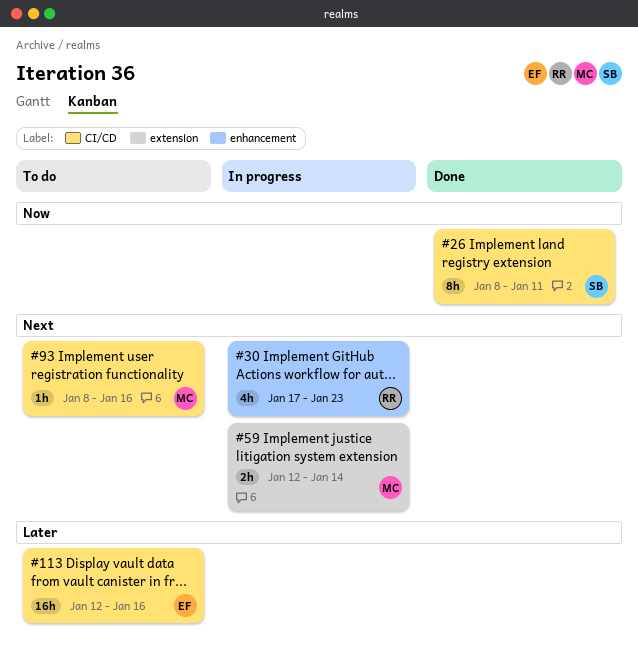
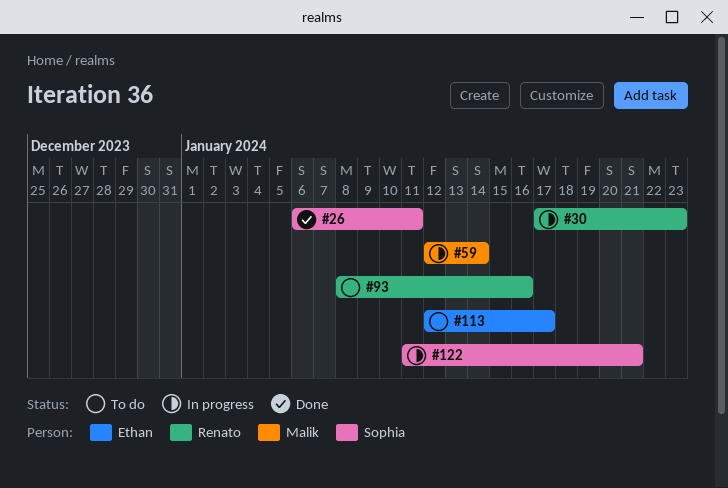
#26, start: Jan 8 -> Jan 6
#93, owner: Malik -> Renato
#113, due: Jan 16 -> Jan 17
#122: none -> present

